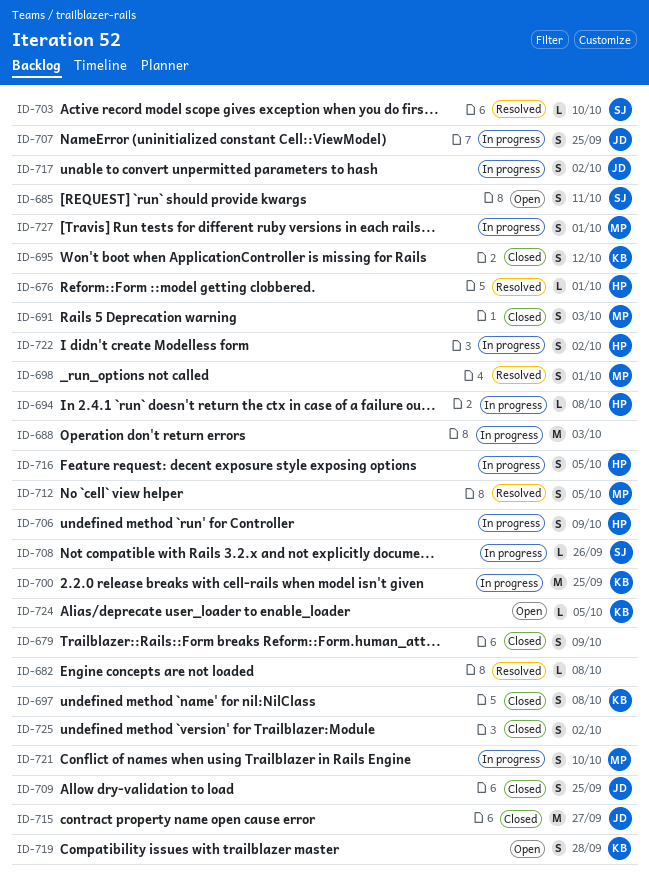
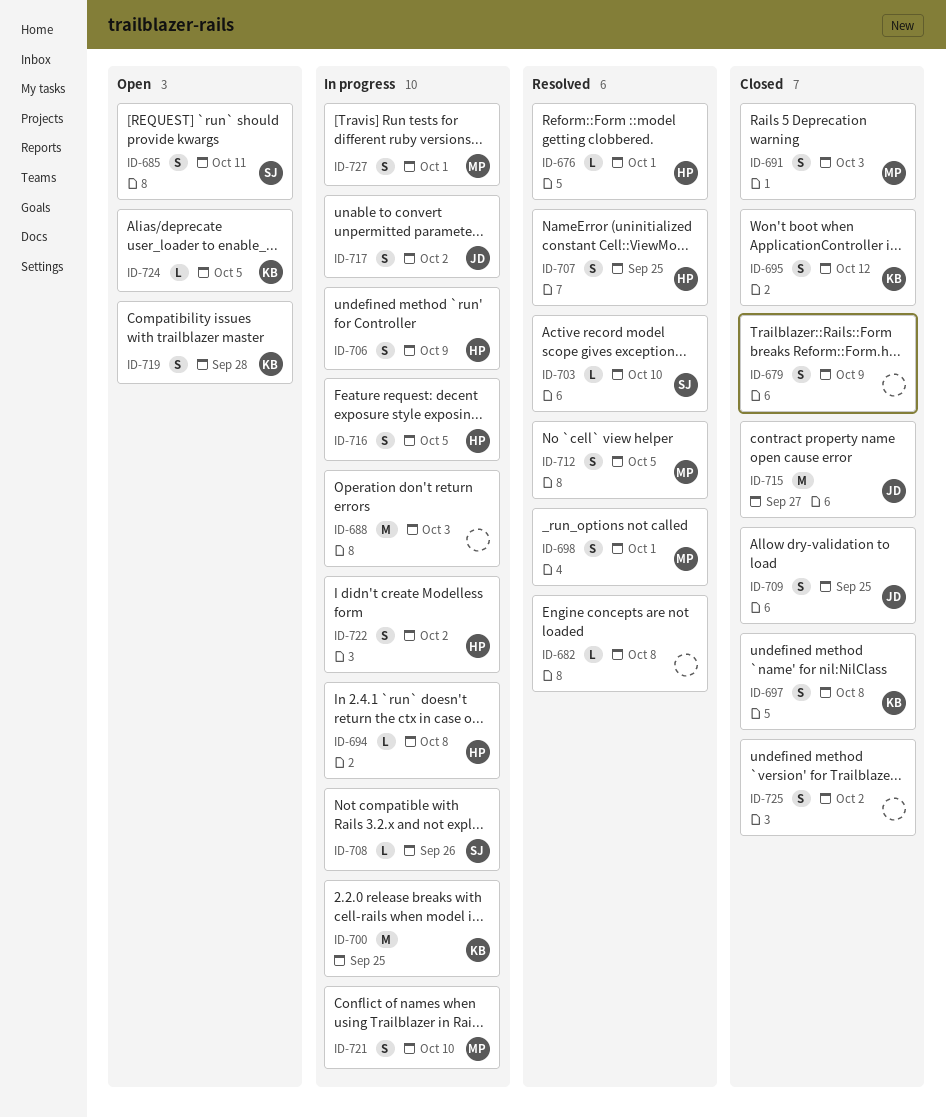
ID-707, status: In progress -> Resolved
ID-707, owner: JD -> HP

